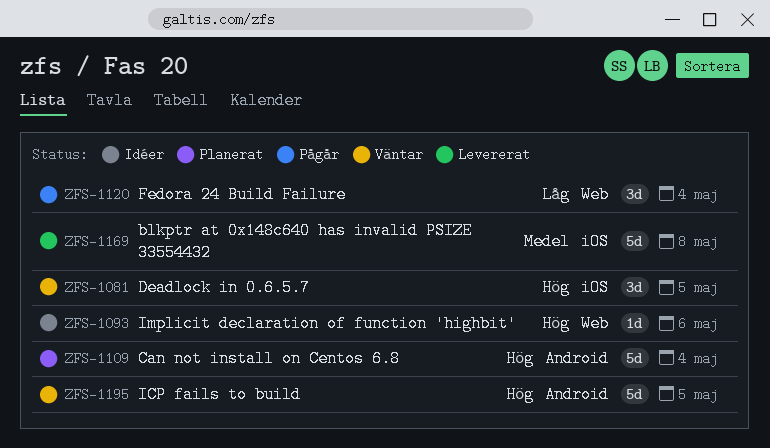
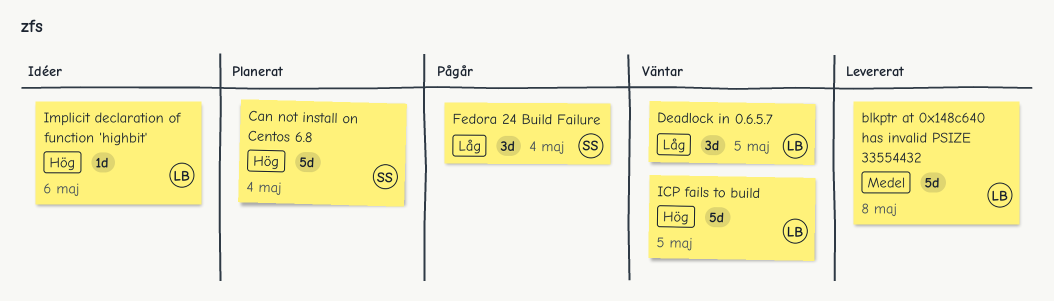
Deadlock in 0.6.5.7, priority: Hög -> Låg

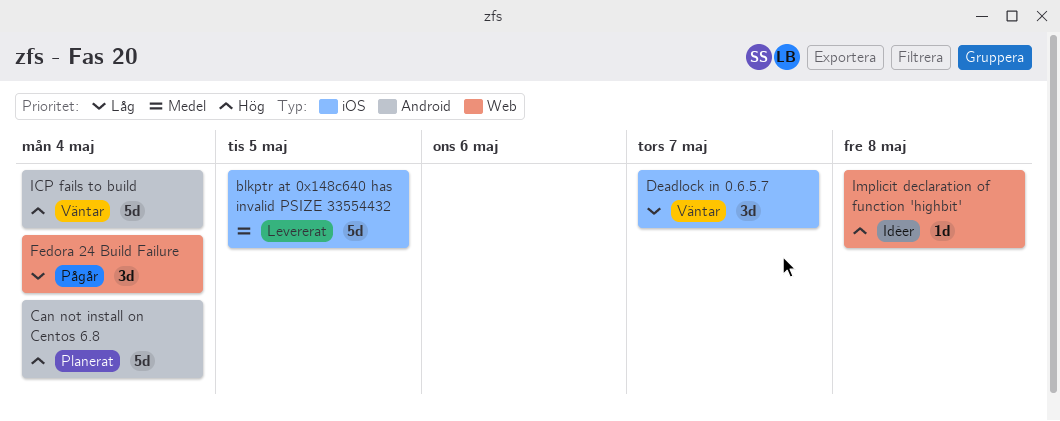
blkptr at 0x148c640 has invalid PSIZE 33554432, due: May 8 -> May 5
Deadlock in 0.6.5.7, due: May 5 -> May 7
ICP fails to build, due: May 5 -> May 4
Implicit declaration of function 'highbit', due: May 6 -> May 8

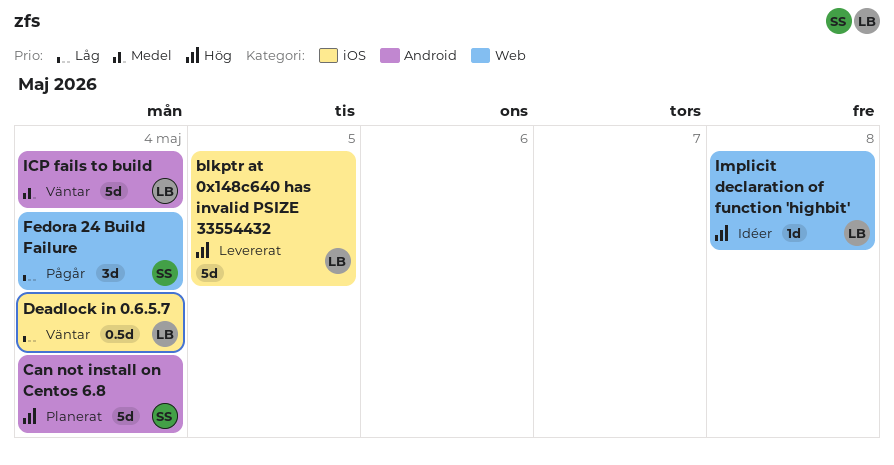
blkptr at 0x148c640 has invalid PSIZE 33554432, priority: Medel -> Hög
Deadlock in 0.6.5.7, estimate: 3d -> 0.5d
Deadlock in 0.6.5.7, due: May 7 -> May 4
ICP fails to build, priority: Hög -> Medel

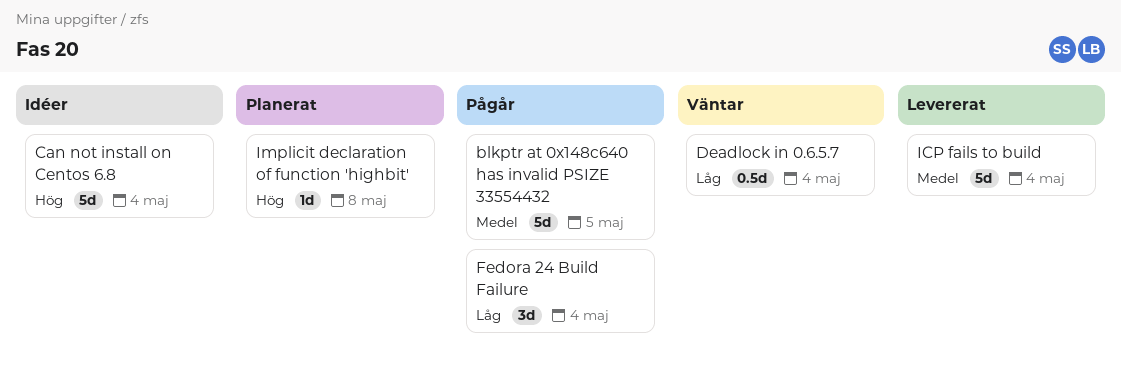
blkptr at 0x148c640 has invalid PSIZE 33554432, status: Levererat -> Pågår
blkptr at 0x148c640 has invalid PSIZE 33554432, priority: Hög -> Medel
Can not install on Centos 6.8, status: Planerat -> Idéer
ICP fails to build, status: Väntar -> Levererat
Implicit declaration of function 'highbit', status: Idéer -> Planerat

